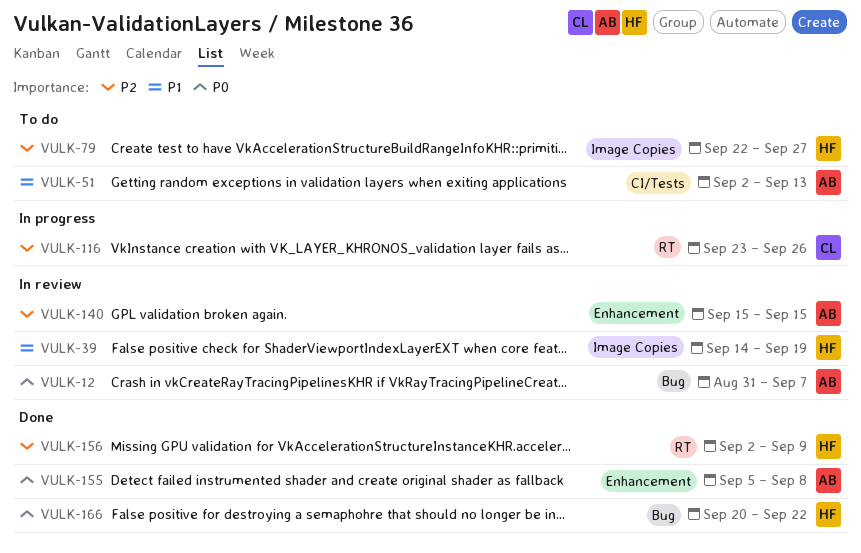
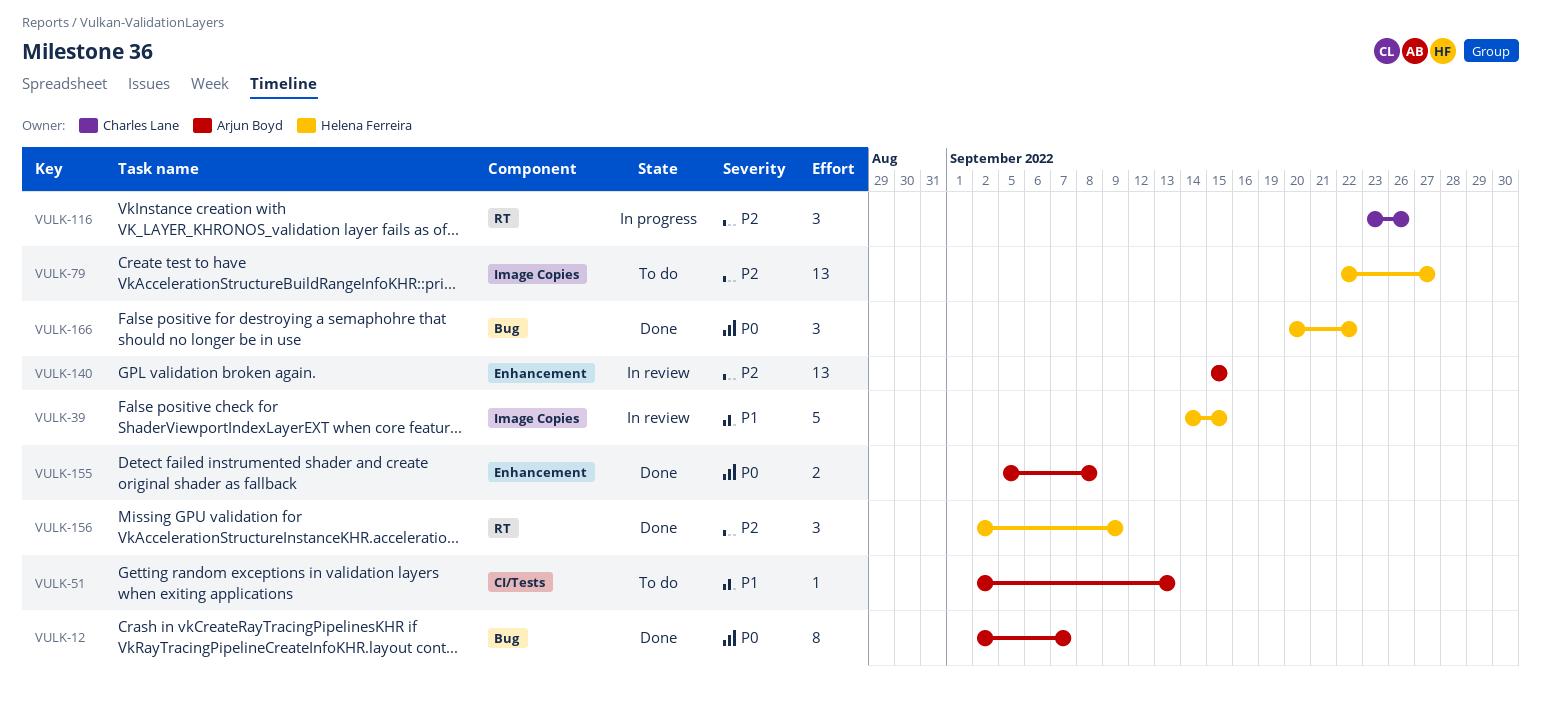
VULK-12, status: In review -> Done
VULK-12, start: Aug 31 -> Sep 2
VULK-39, due: Sep 19 -> Sep 15

